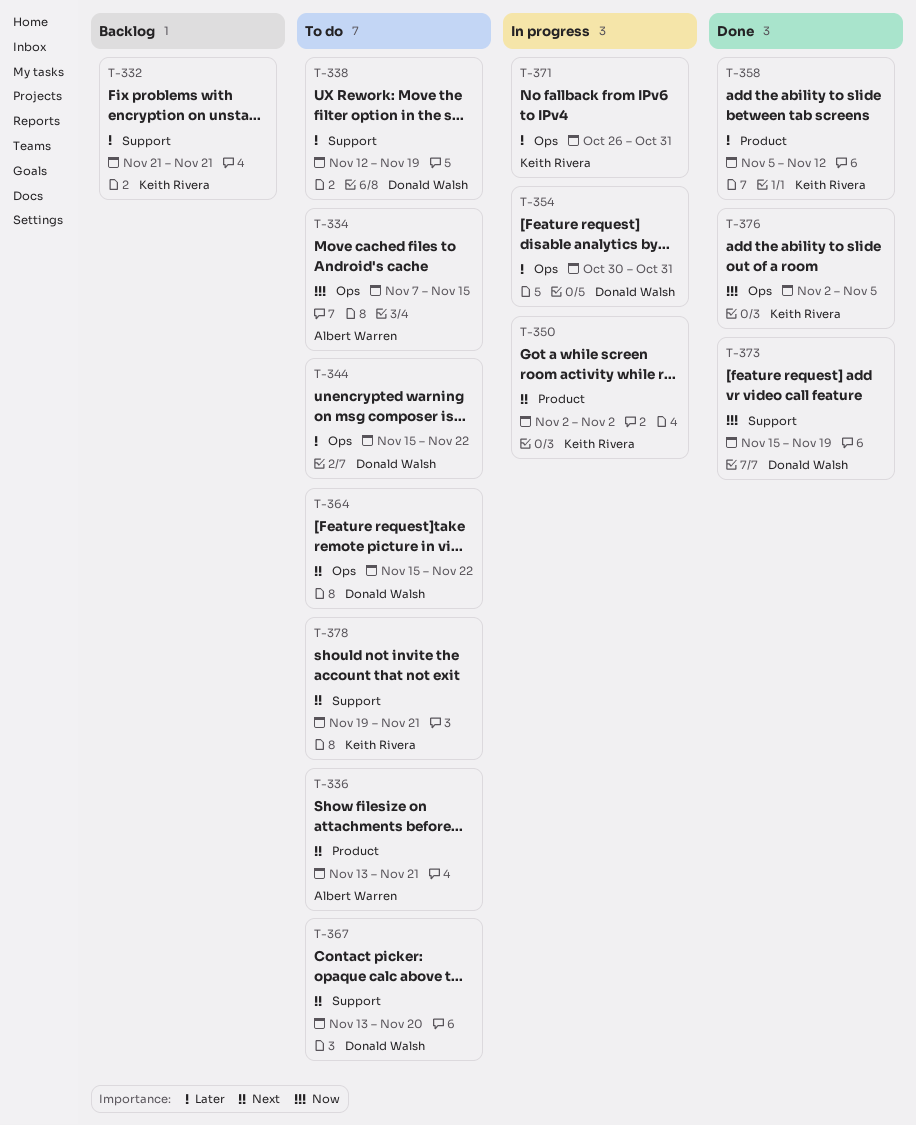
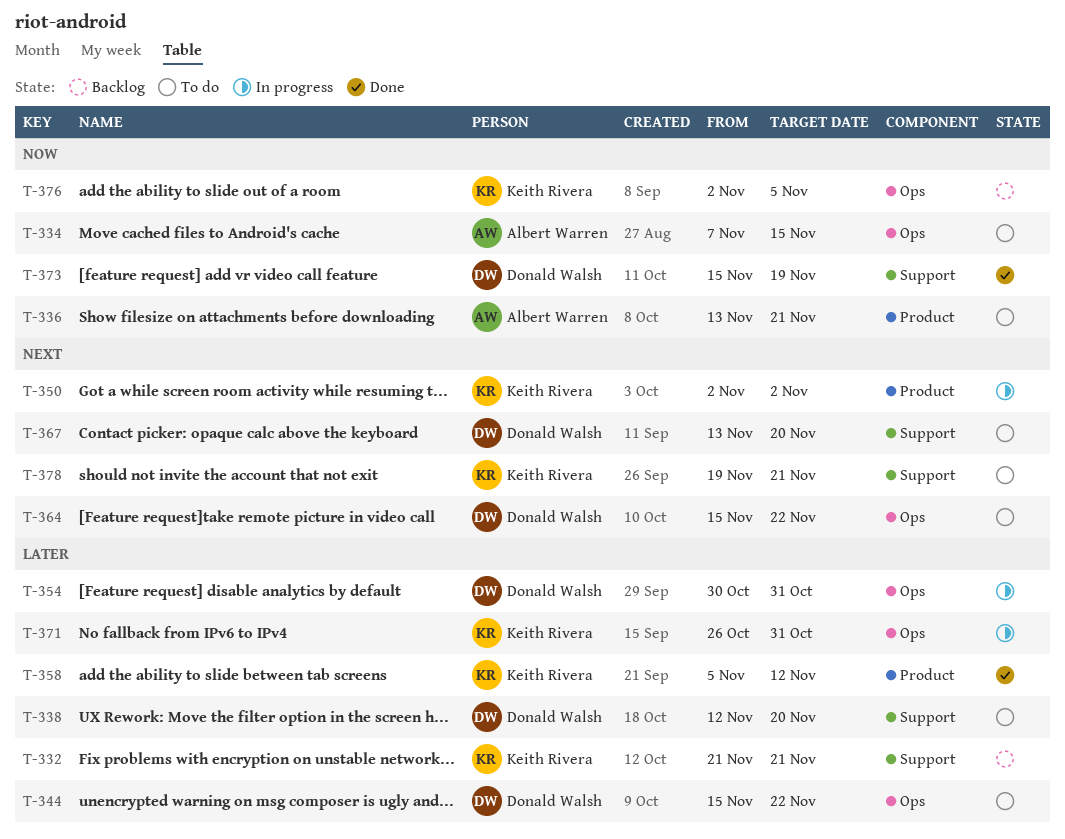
T-336, priority: Next -> Now
T-338, due: Nov 19 -> Nov 20
T-376, status: Done -> Backlog

